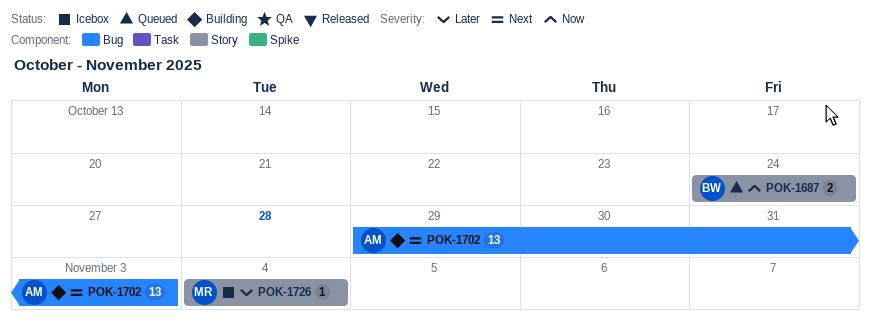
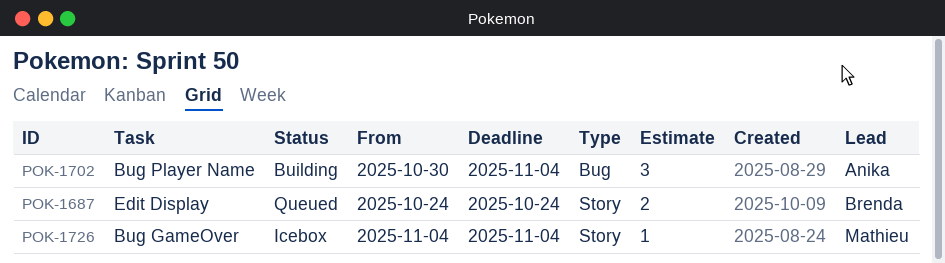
POK-1702, estimate: 13 -> 3
POK-1702, start: Oct 29 -> Oct 30
POK-1702, due: Nov 3 -> Nov 4

